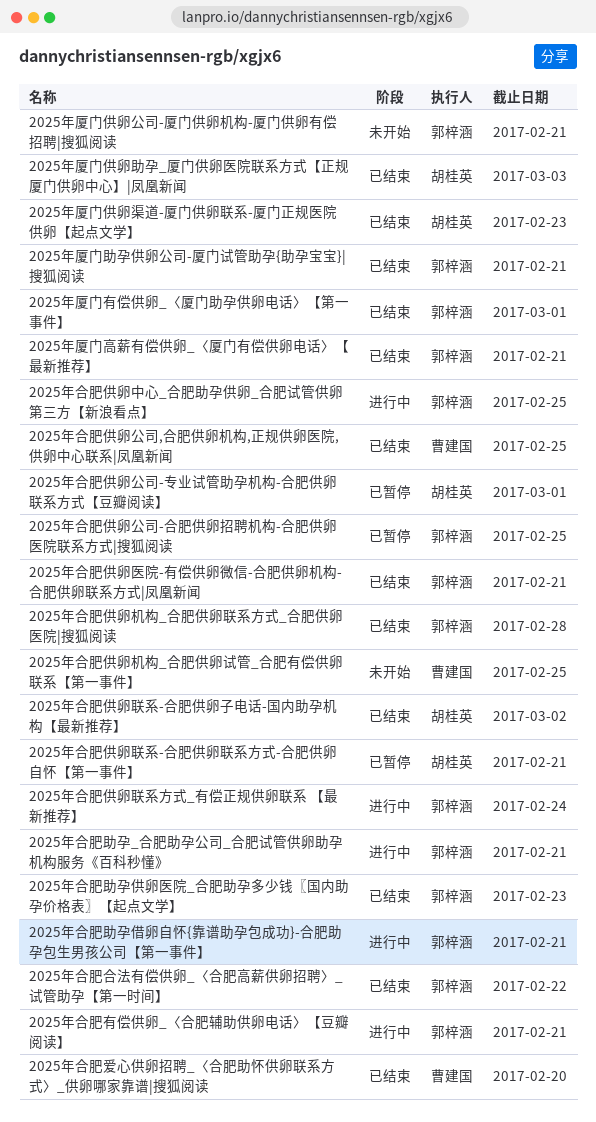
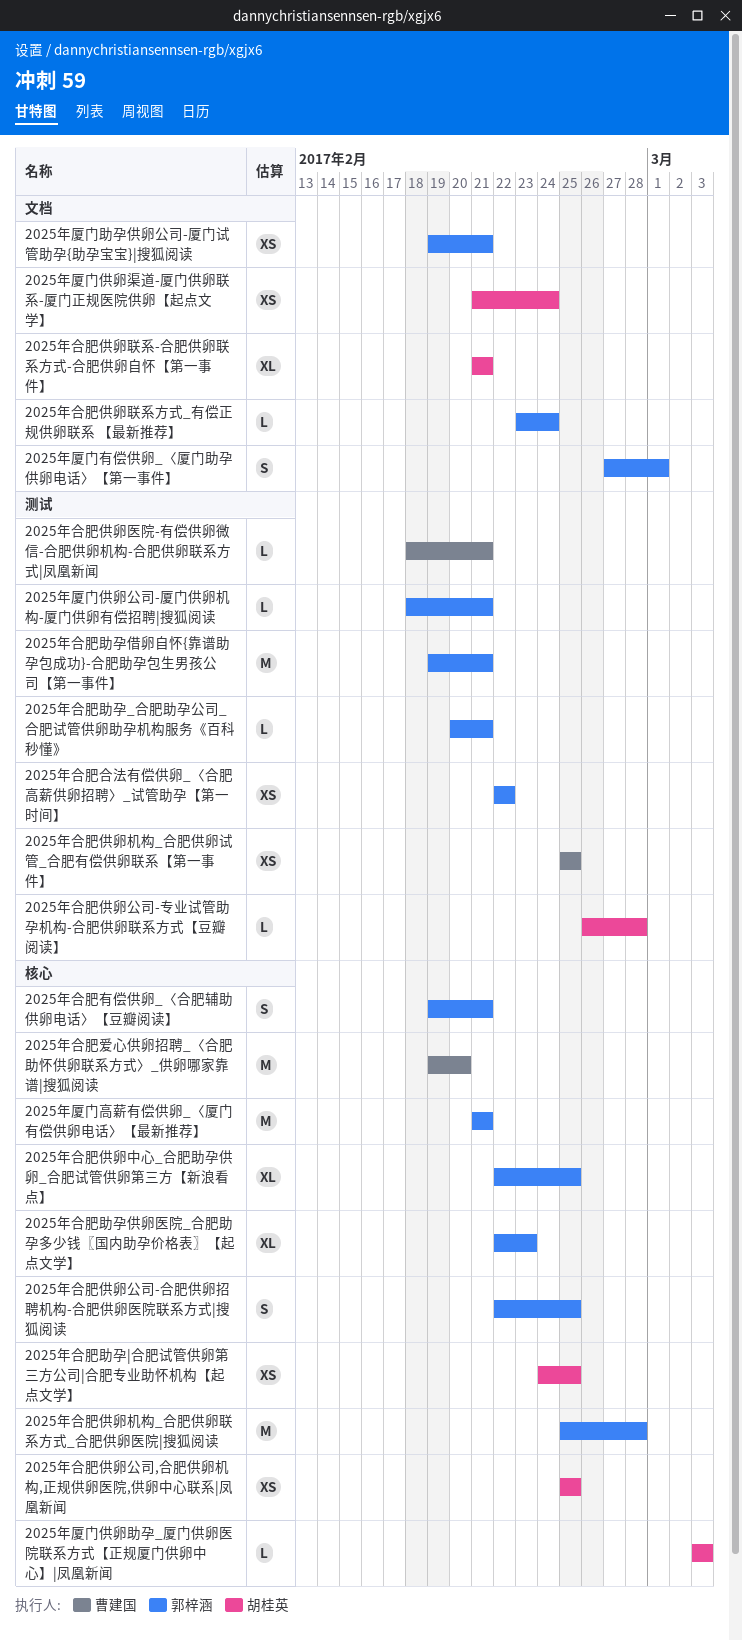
2025年厦门供卵渠道-厦门供卵联系-厦门正规医院供卵【起点文学】, due: Feb 23 -> Feb 24
2025年合肥供卵公司,合肥供卵机构,正规供卵医院,供卵中心联系|凤凰新闻, owner: 曹建国 -> 胡桂英
2025年合肥供卵公司-专业试管助孕机构-合肥供卵联系方式【豆瓣阅读】, due: Mar 1 -> Feb 28
2025年合肥供卵医院-有偿供卵微信-合肥供卵机构-合肥供卵联系方式|凤凰新闻, owner: 郭梓涵 -> 曹建国
2025年合肥供卵联系-合肥供卵子电话-国内助孕机构【最新推荐】: present -> none
2025年合肥助孕|合肥试管供卵第三方公司|合肥专业助怀机构【起点文学】: none -> present

